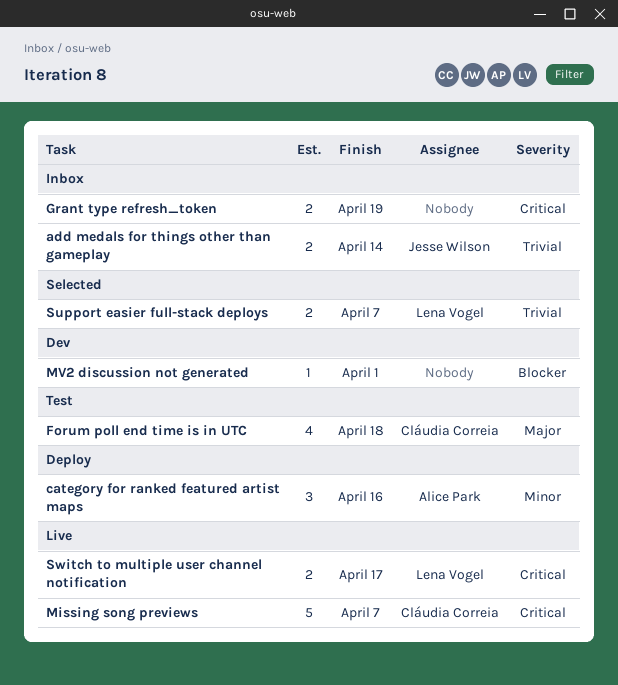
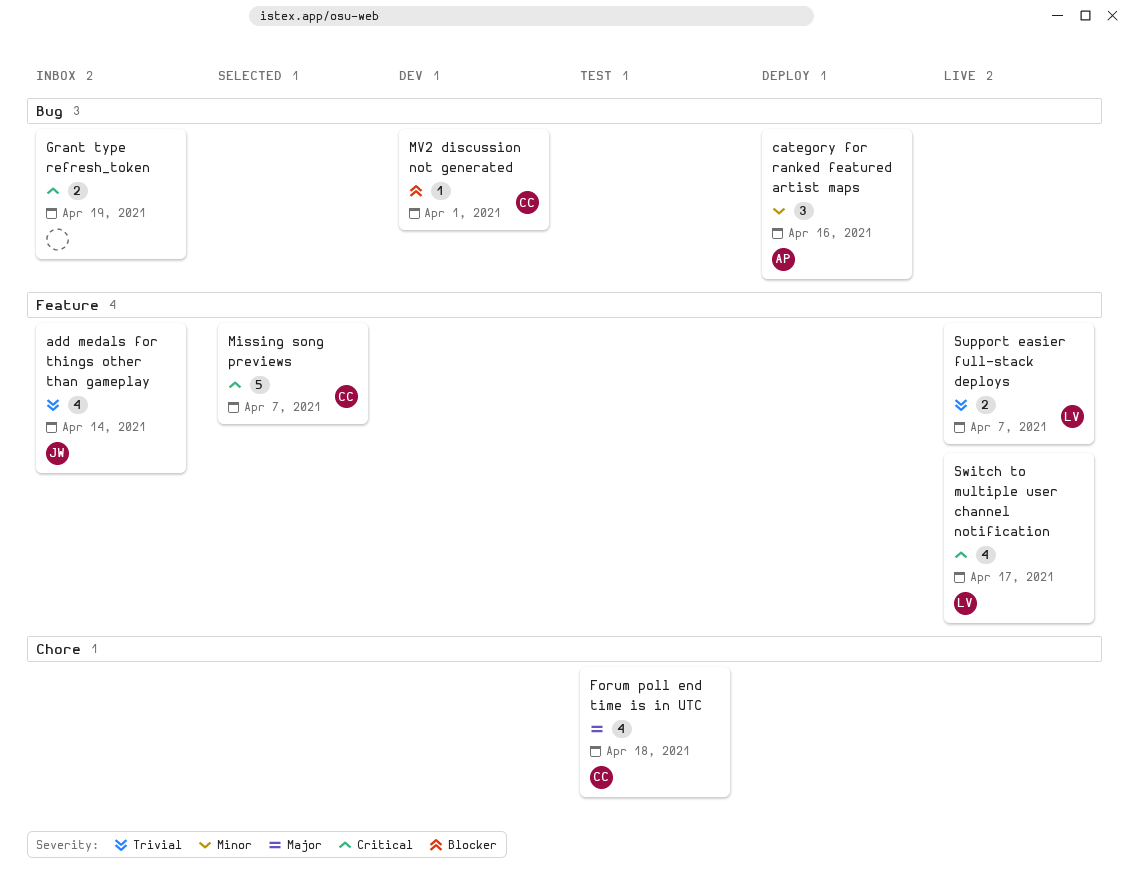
add medals for things other than gameplay, estimate: 2 -> 4
Missing song previews, status: Live -> Selected
MV2 discussion not generated, owner: none -> Cláudia Correia
Support easier full-stack deploys, status: Selected -> Live
Switch to multiple user channel notification, estimate: 2 -> 4

